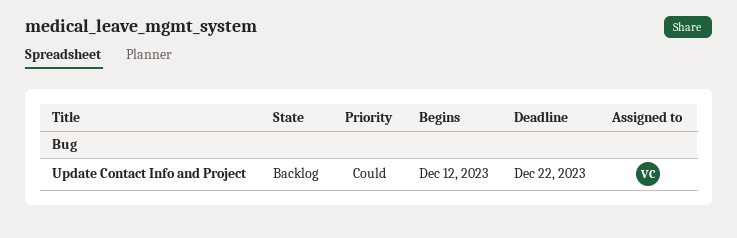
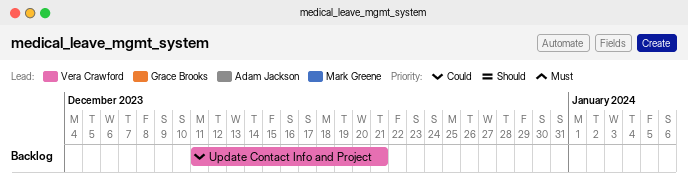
Update Contact Info and Project, start: Dec 12 -> Dec 11
Update Contact Info and Project, due: Dec 22 -> Dec 21

